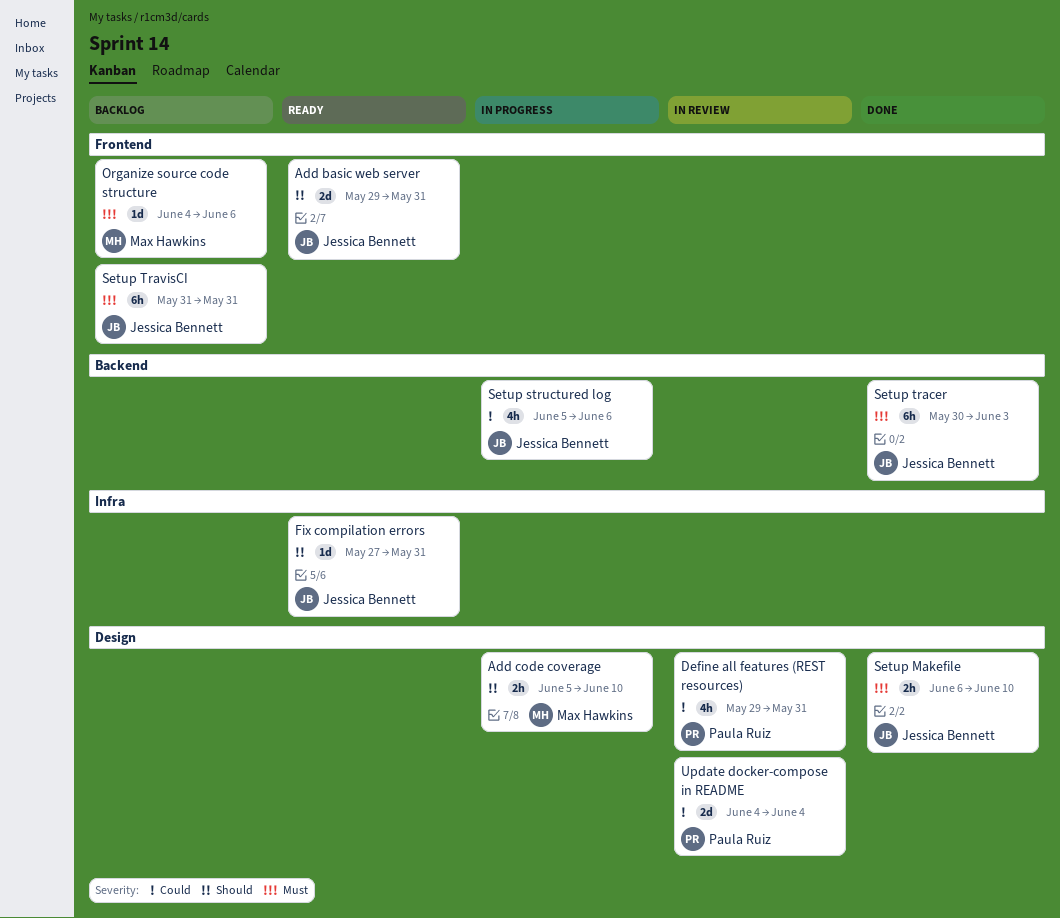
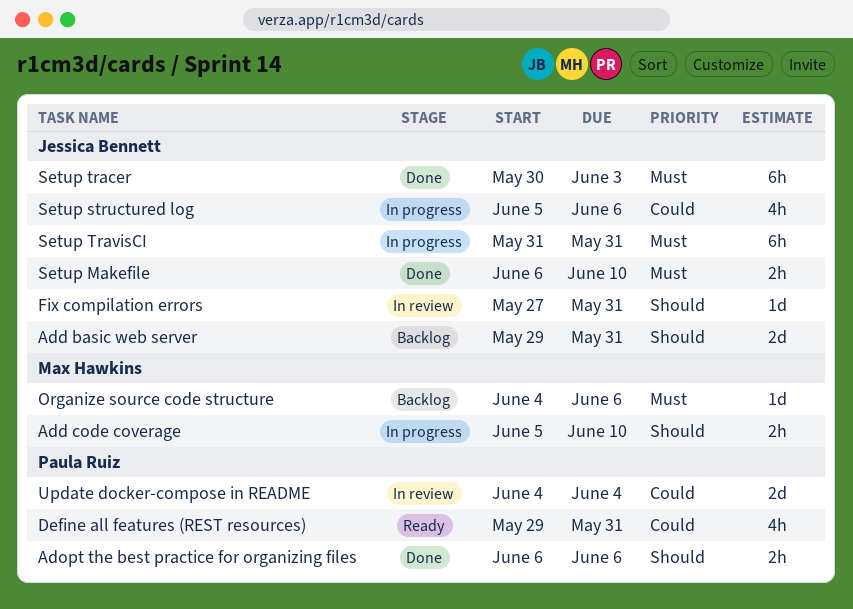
Add basic web server, status: Ready -> Backlog
Adopt the best practice for organizing files: none -> present
Define all features (REST resources), status: In review -> Ready
Fix compilation errors, status: Ready -> In review
Setup TravisCI, status: Backlog -> In progress

